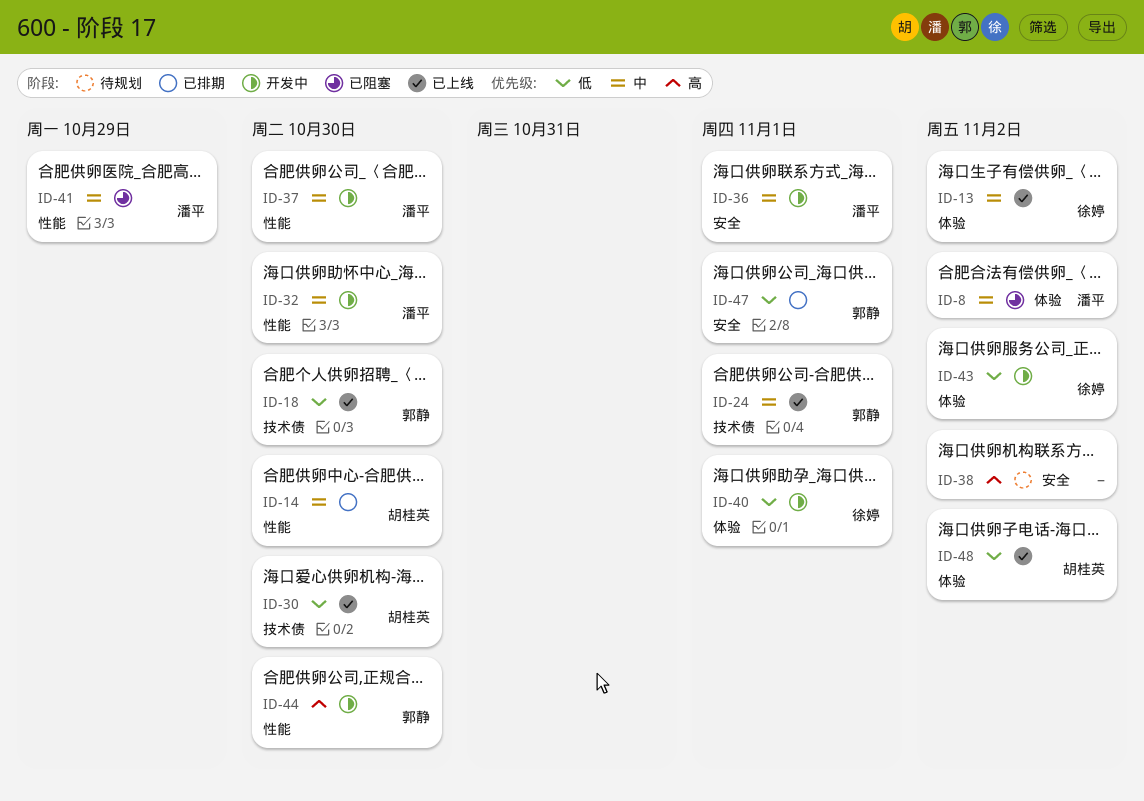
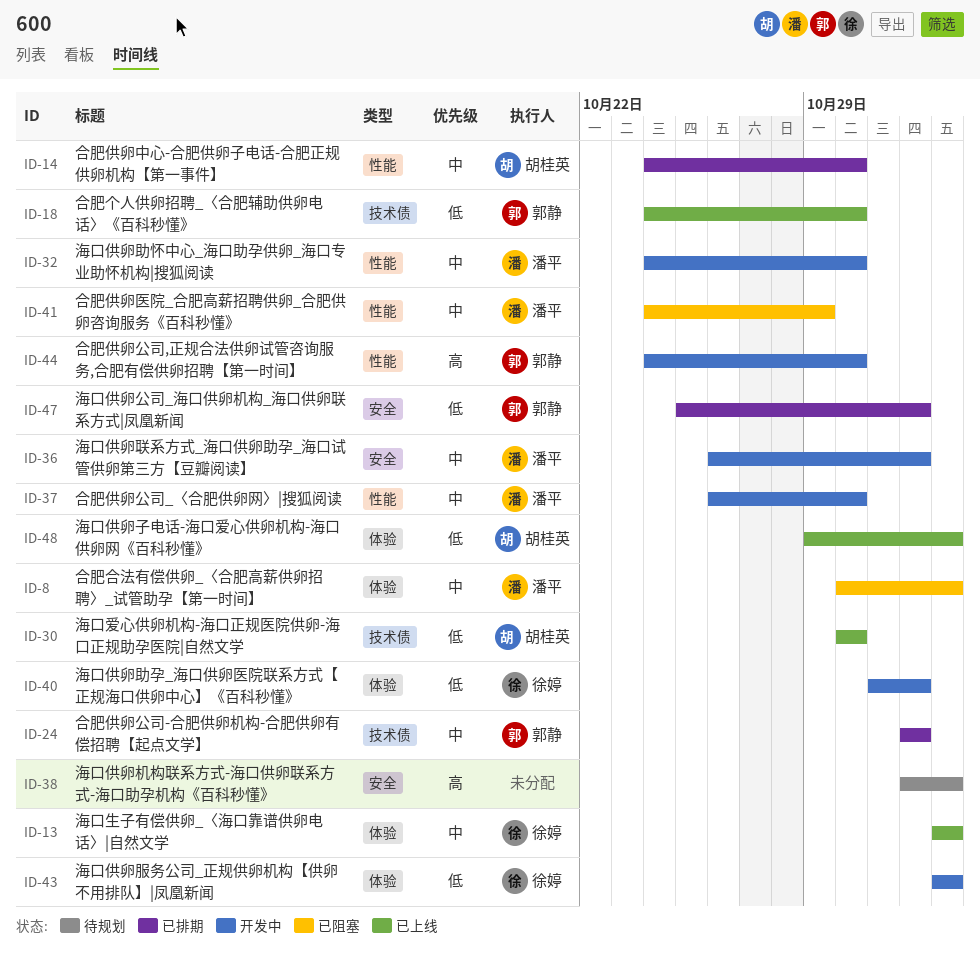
ID-24, status: 已上线 -> 已排期

